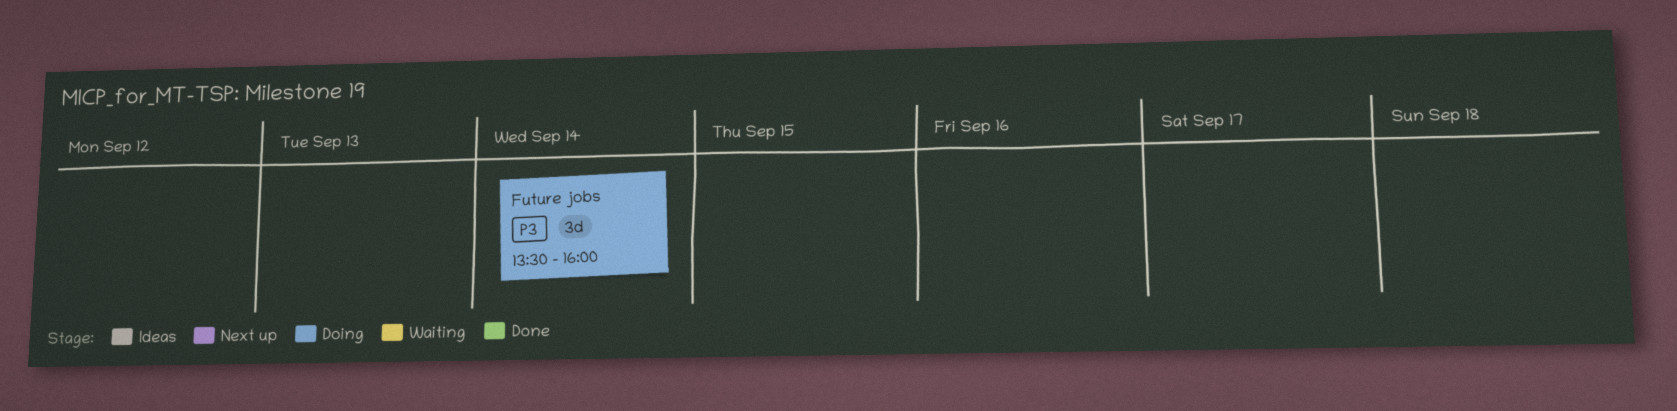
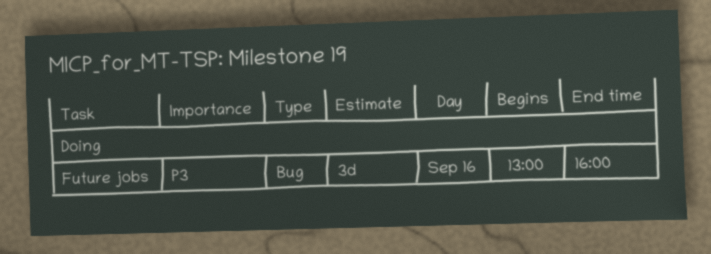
Future jobs, day: Sep 14 -> Sep 16
Future jobs, begins: 13:30 -> 13:00

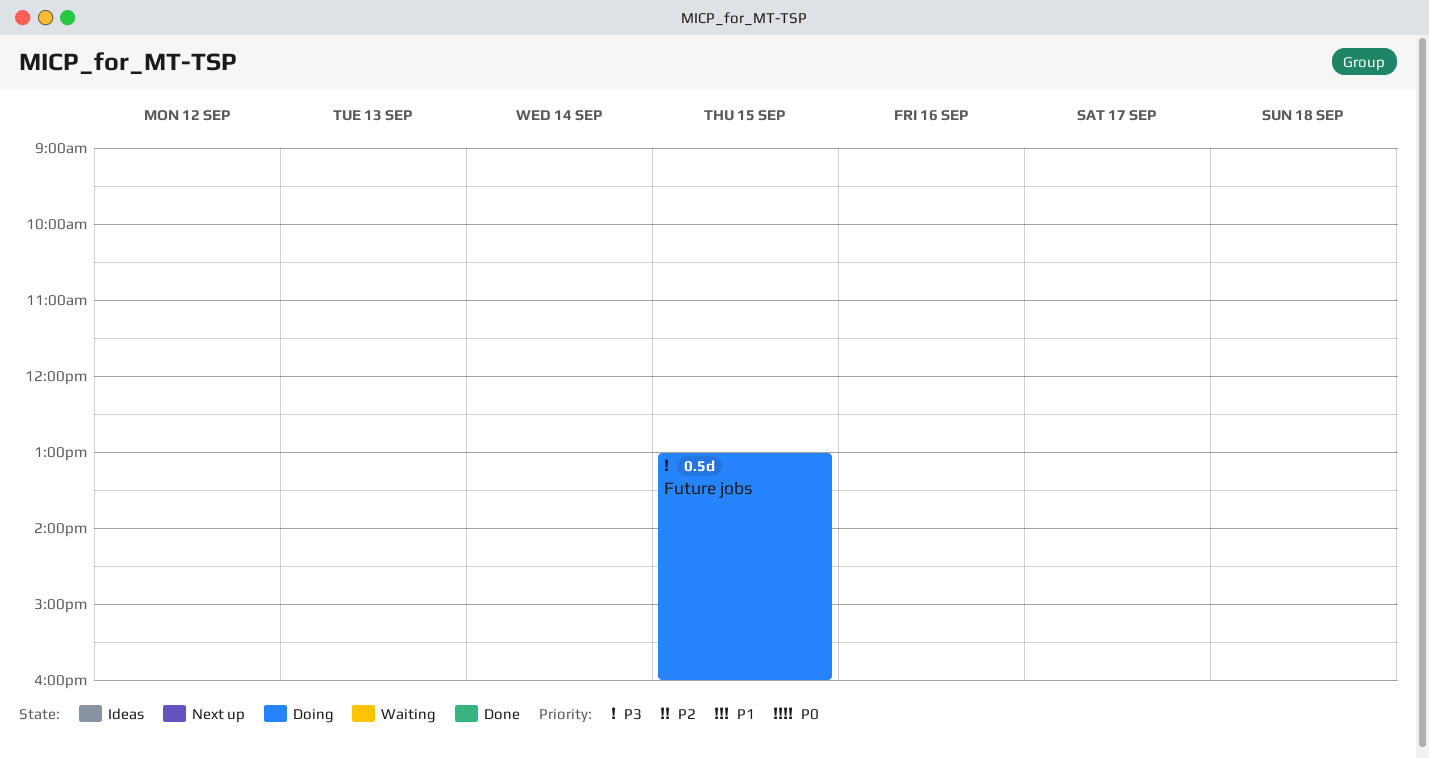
Future jobs, estimate: 3d -> 0.5d
Future jobs, day: Sep 16 -> Sep 15

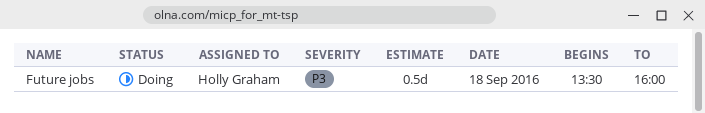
Future jobs, day: Sep 15 -> Sep 18
Future jobs, begins: 13:00 -> 13:30

